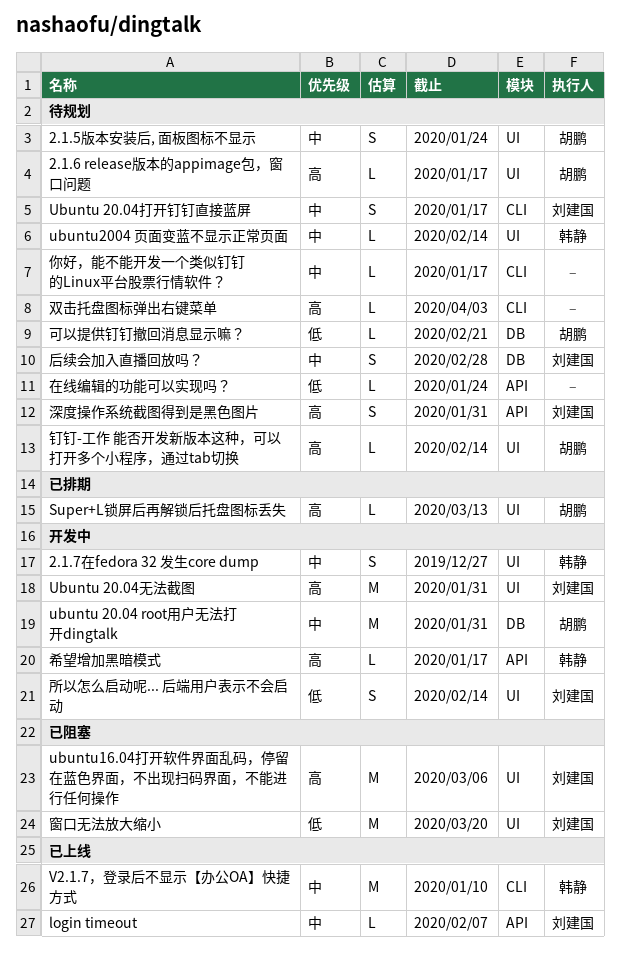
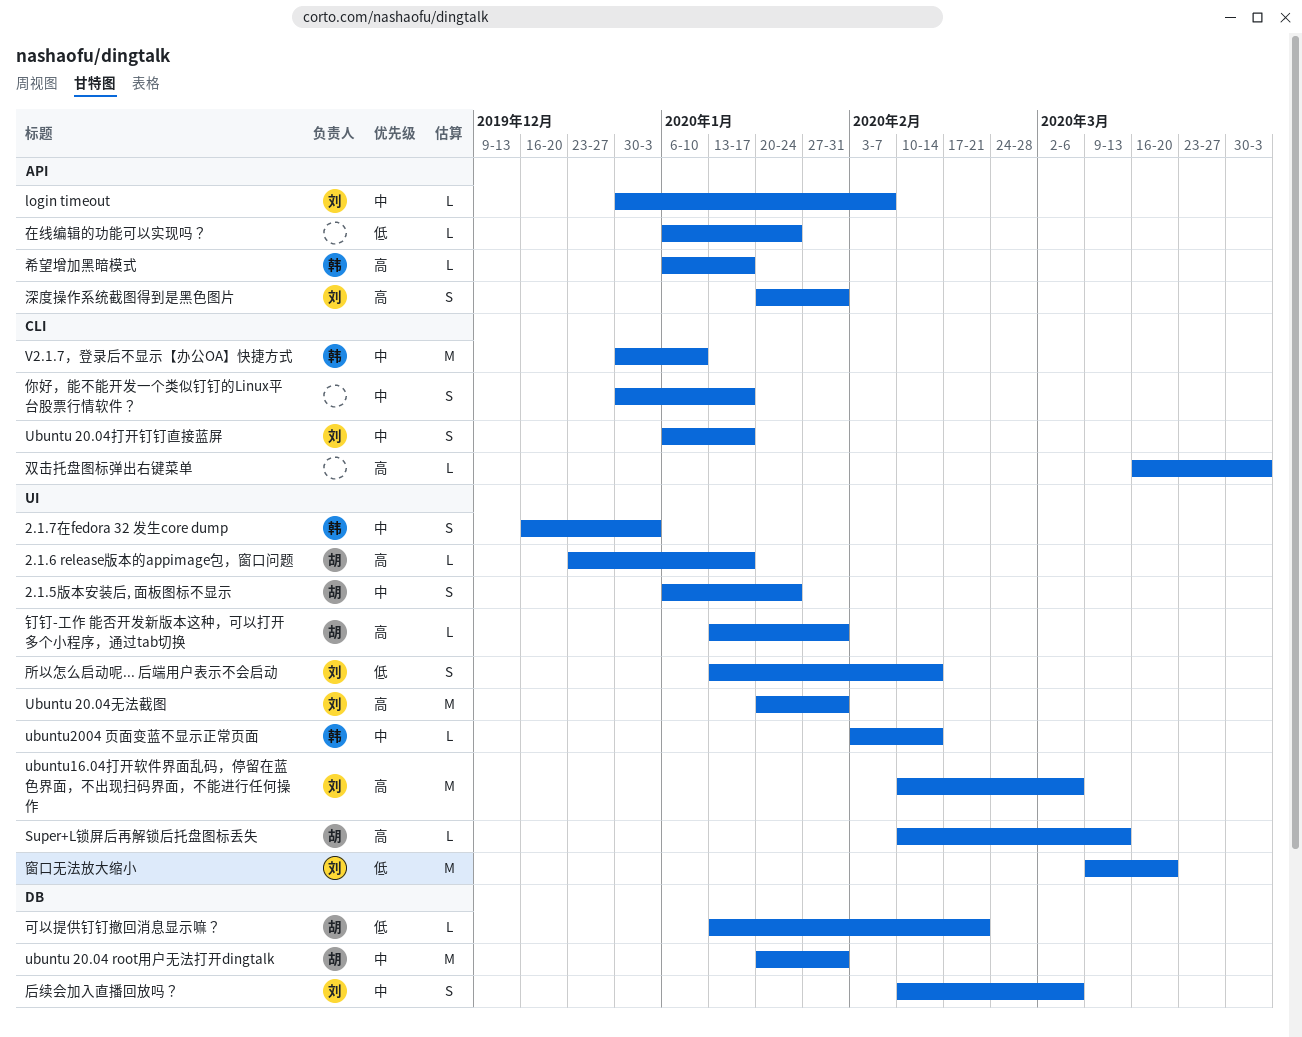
2.1.7在fedora 32 发生core dump, due: Dec 27 -> Jan 3
你好，能不能开发一个类似钉钉的Linux平台股票行情软件？, estimate: L -> S
后续会加入直播回放吗？, due: Feb 28 -> Mar 6
钉钉-工作 能否开发新版本这种，可以打开多个小程序，通过tab切换, due: Feb 14 -> Jan 31

